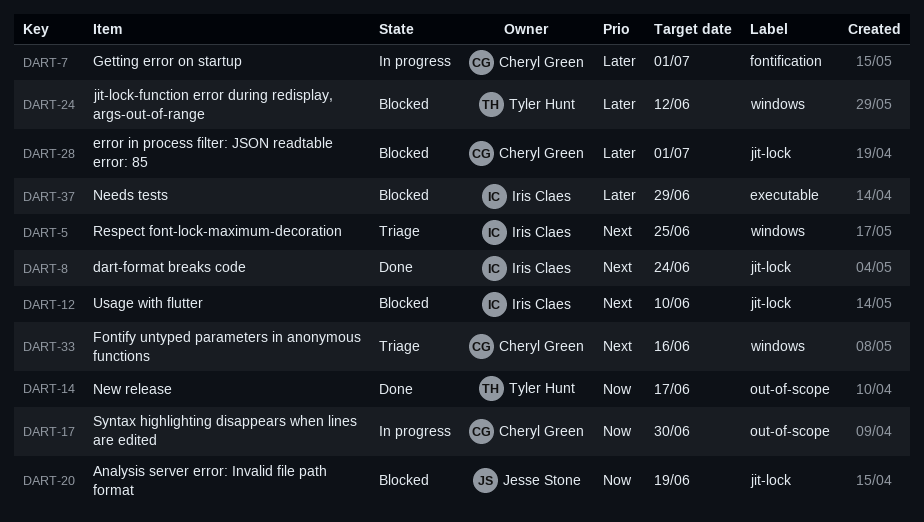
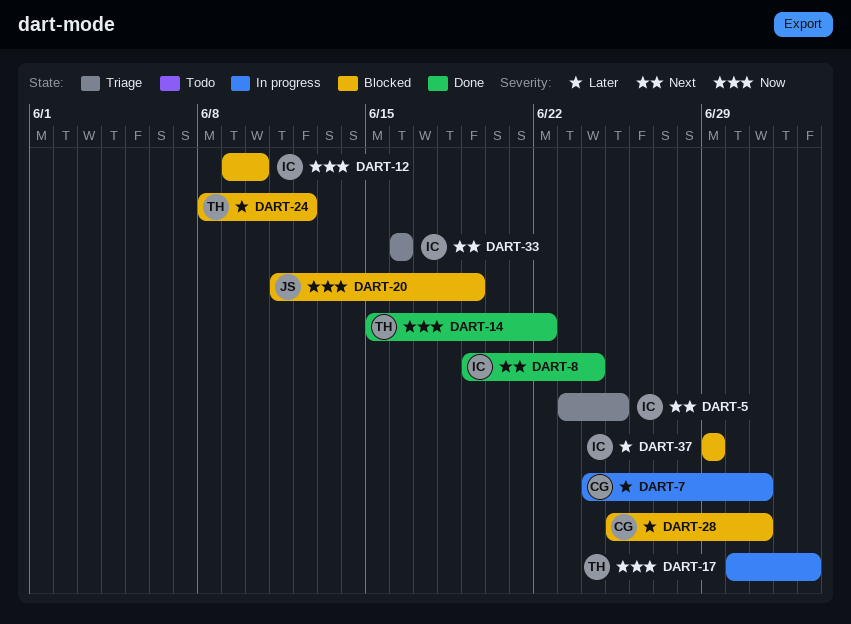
DART-12, priority: Next -> Now
DART-14, due: Jun 17 -> Jun 22
DART-17, owner: Cheryl Green -> Tyler Hunt
DART-17, due: Jun 30 -> Jul 3
DART-33, owner: Cheryl Green -> Iris Claes

